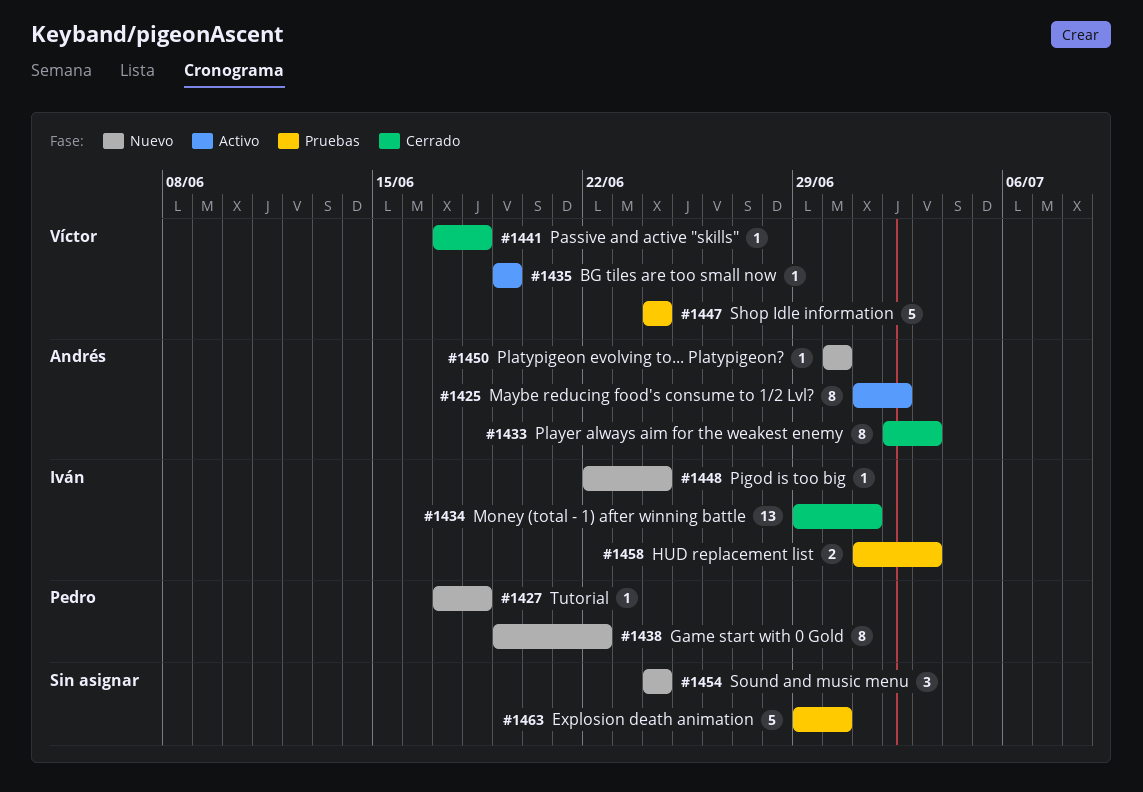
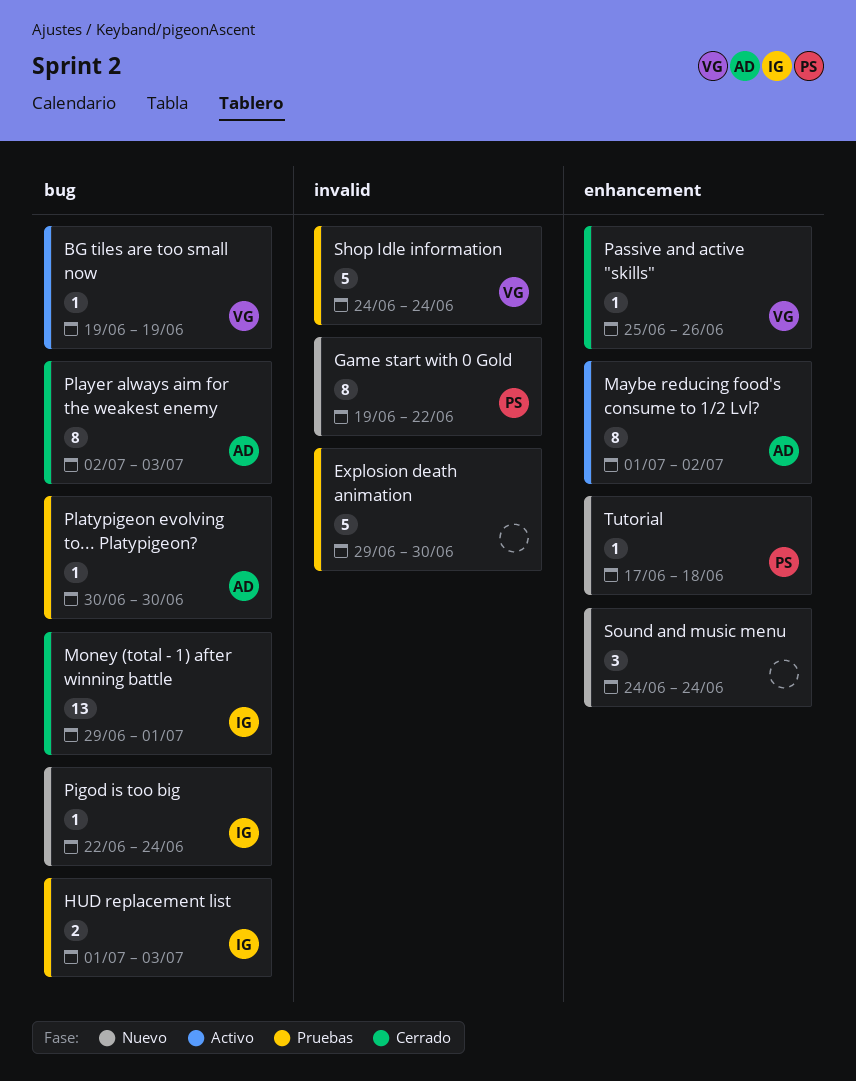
Passive and active "skills", start: Jun 17 -> Jun 25
Passive and active "skills", due: Jun 18 -> Jun 26
Platypigeon evolving to... Platypigeon?, status: Nuevo -> Pruebas

